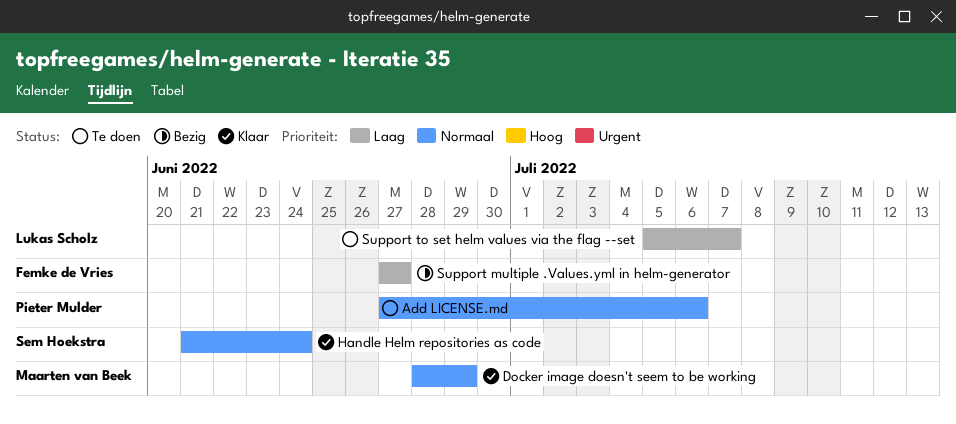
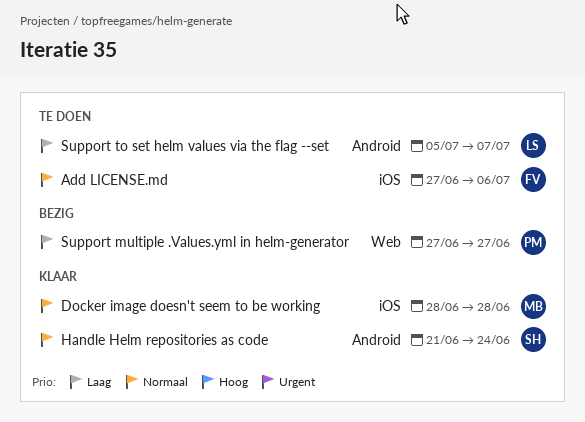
Add LICENSE.md, owner: Pieter Mulder -> Femke de Vries
Docker image doesn't seem to be working, due: Jun 29 -> Jun 28
Support multiple .Values.yml in helm-generator, owner: Femke de Vries -> Pieter Mulder

